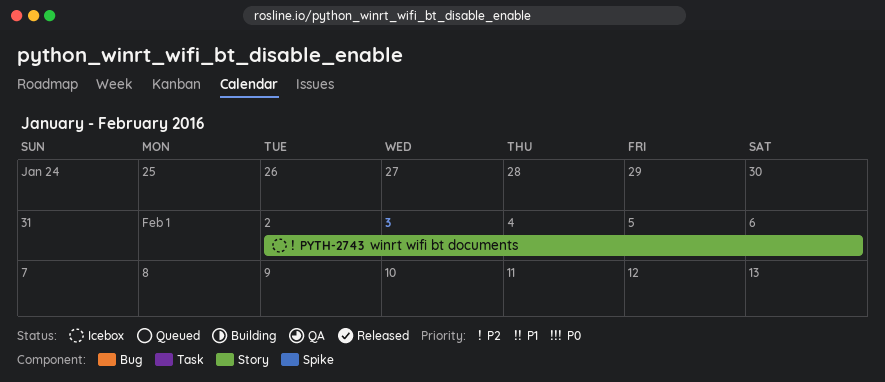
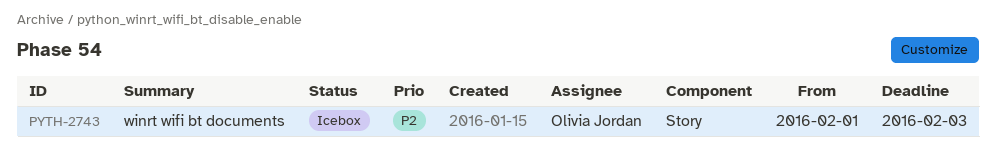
PYTH-2743, start: Feb 2 -> Feb 1
PYTH-2743, due: Feb 6 -> Feb 3

